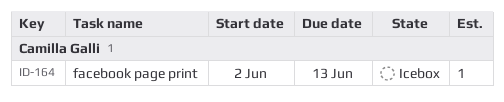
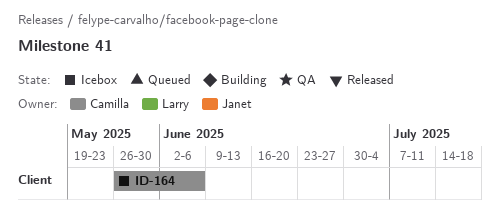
ID-164, start: Jun 2 -> May 26
ID-164, due: Jun 13 -> Jun 6

